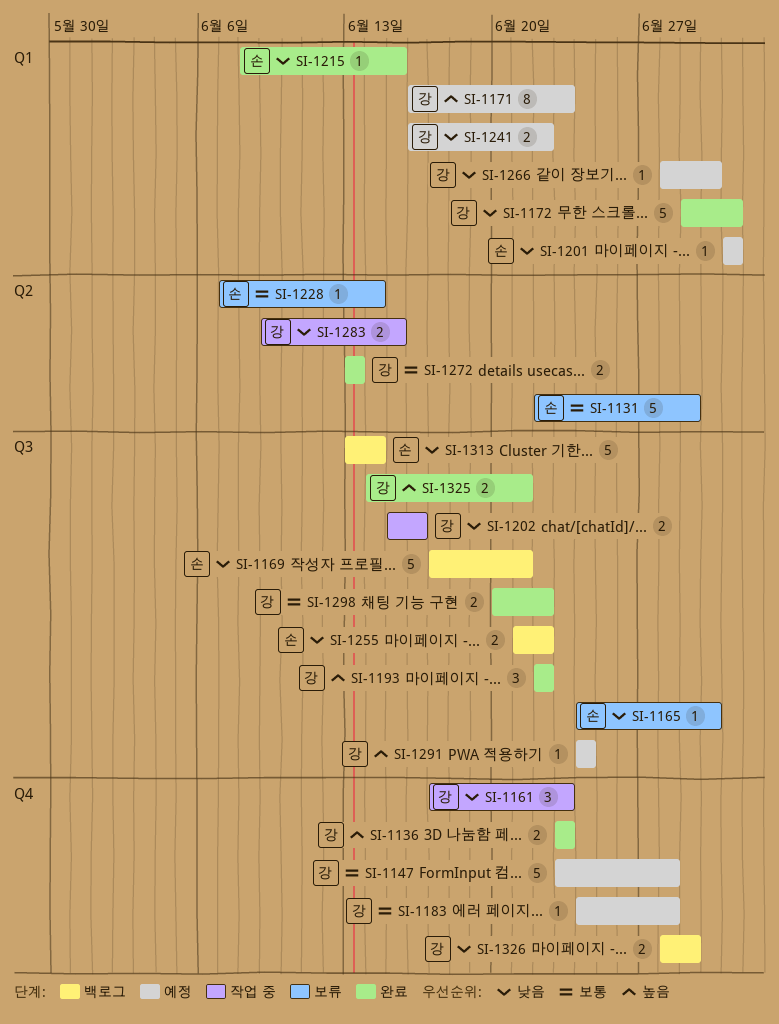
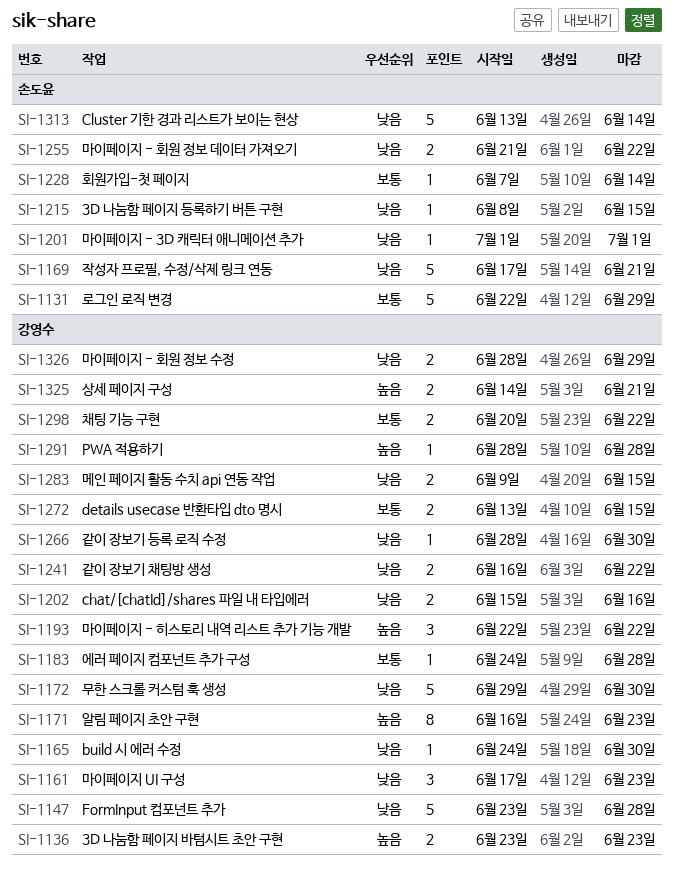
SI-1147, priority: 보통 -> 낮음
SI-1165, owner: 손도윤 -> 강영수
SI-1172, due: Jul 1 -> Jun 30
SI-1272, due: Jun 13 -> Jun 15
SI-1291, start: Jun 24 -> Jun 28
SI-1291, due: Jun 24 -> Jun 28

